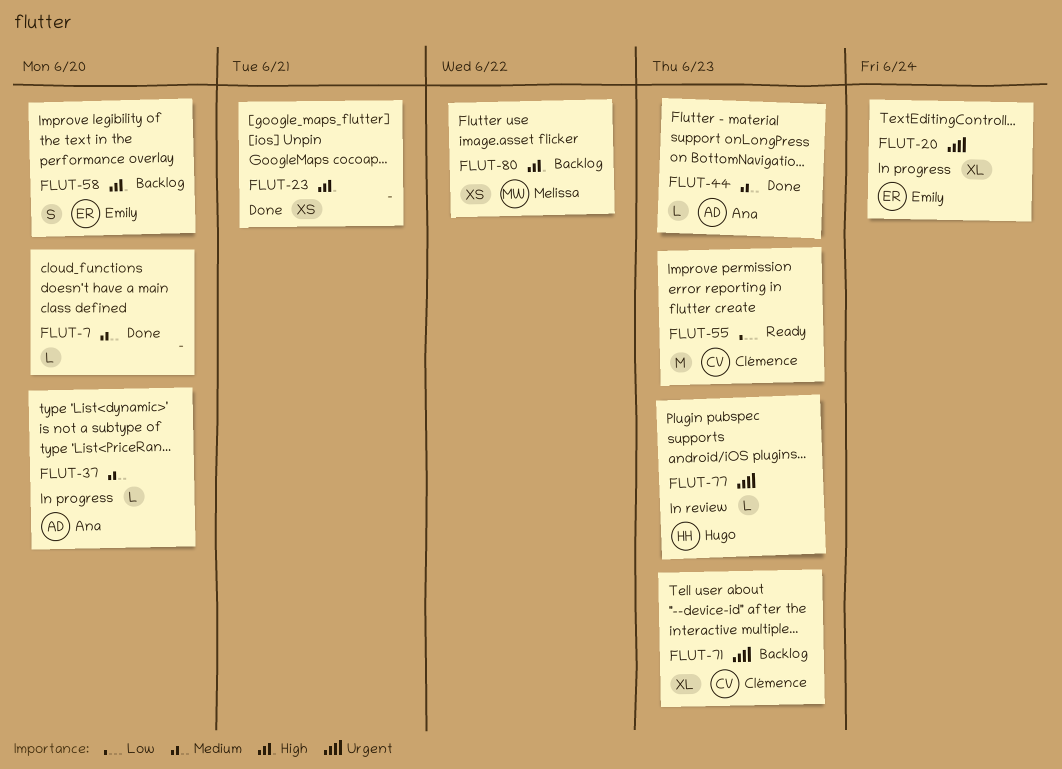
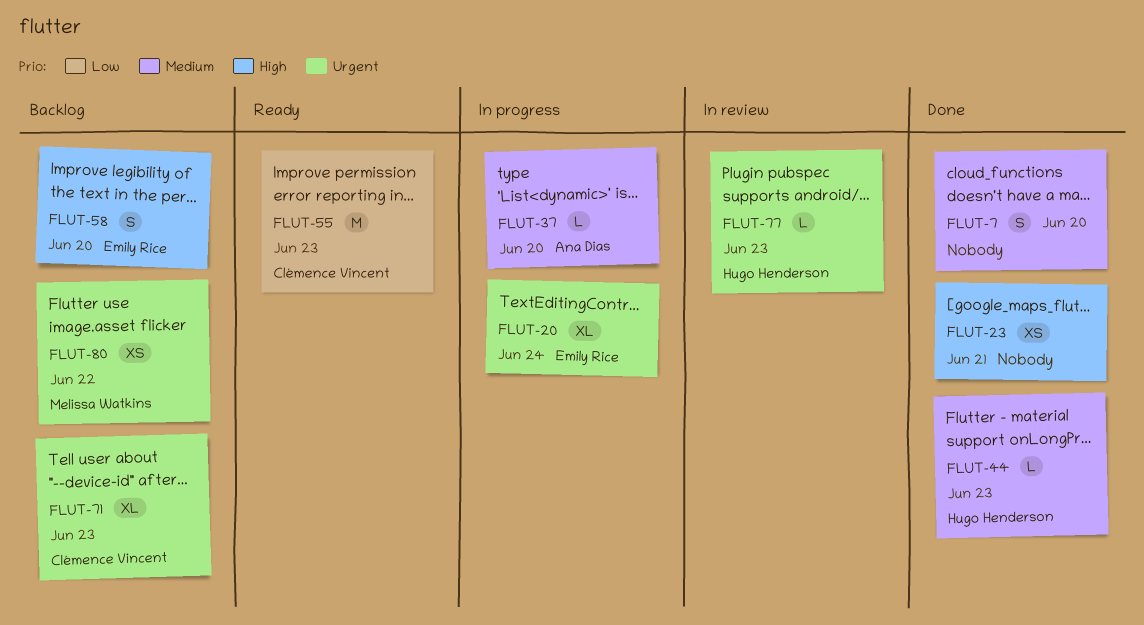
FLUT-7, estimate: L -> S
FLUT-44, owner: Ana Dias -> Hugo Henderson
FLUT-80, priority: High -> Urgent

